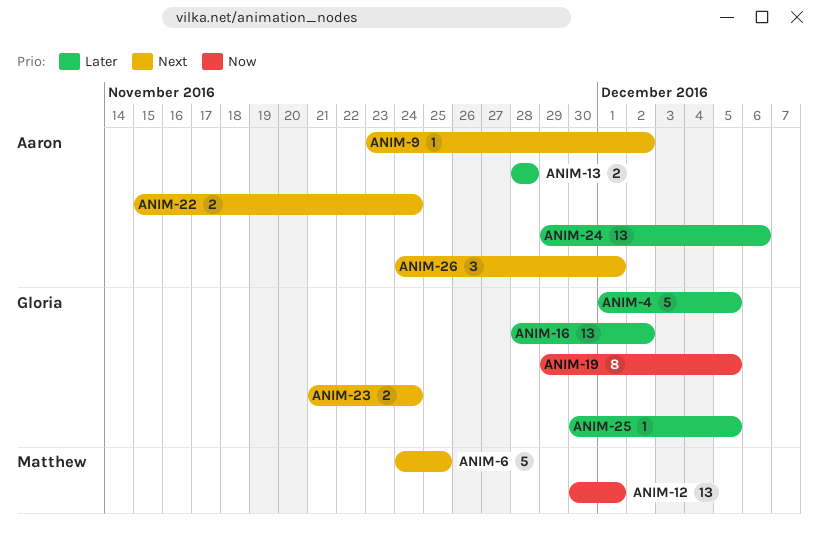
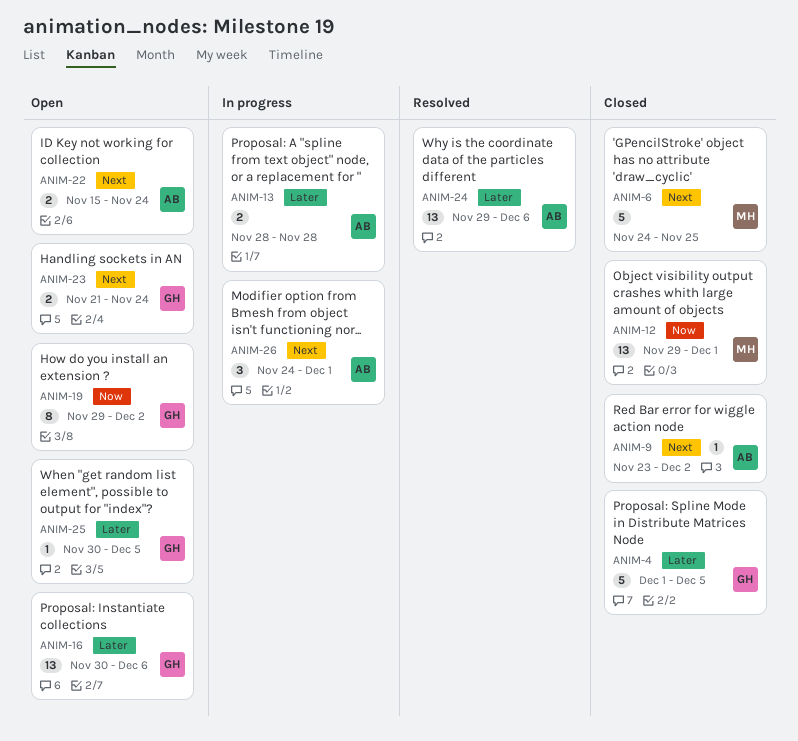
ANIM-12, start: Nov 30 -> Nov 29
ANIM-16, start: Nov 28 -> Nov 30
ANIM-16, due: Dec 2 -> Dec 6
ANIM-19, due: Dec 5 -> Dec 2

